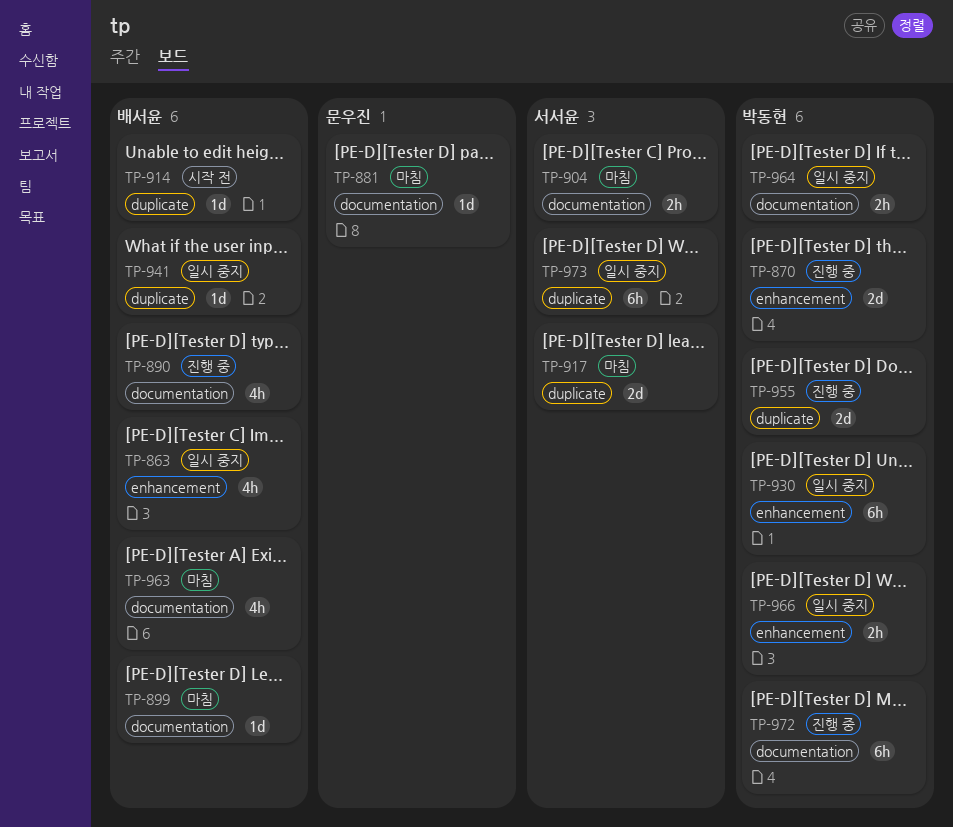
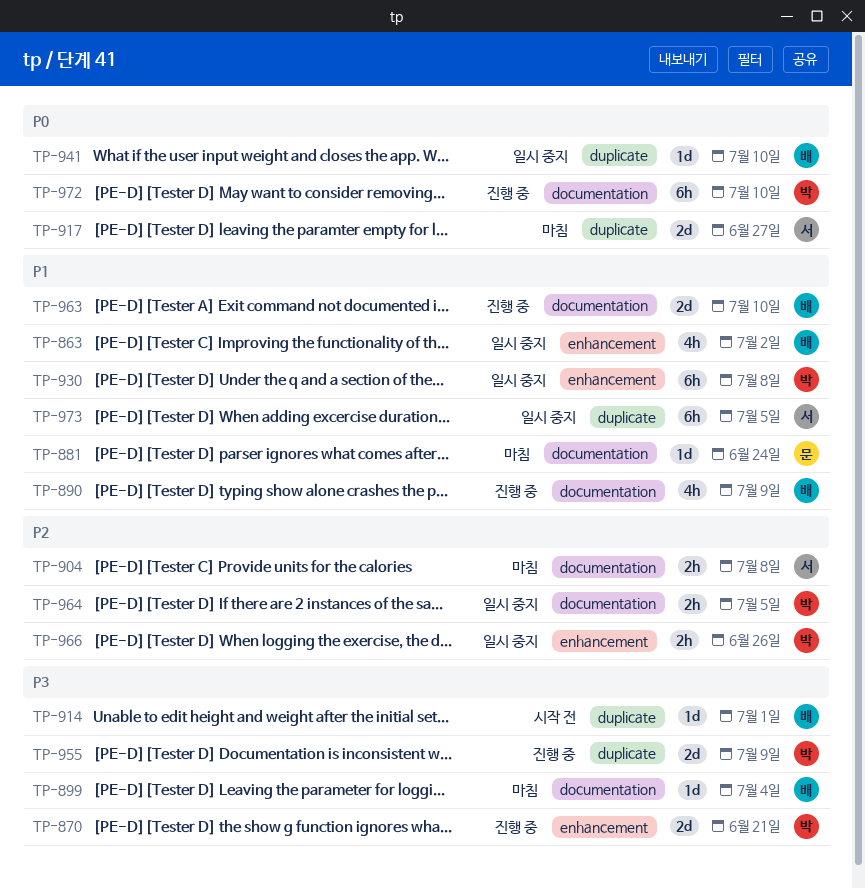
TP-963, status: 마침 -> 진행 중
TP-963, estimate: 4h -> 2d

